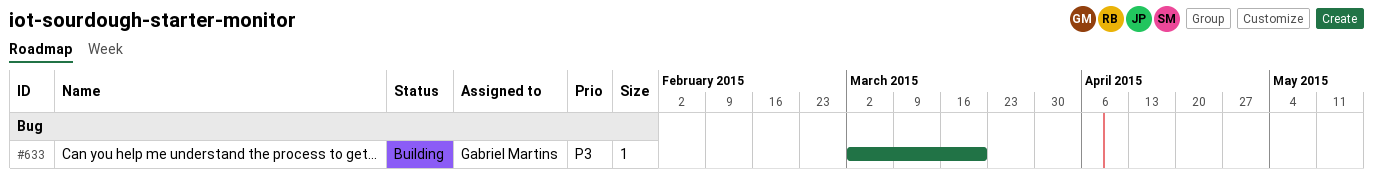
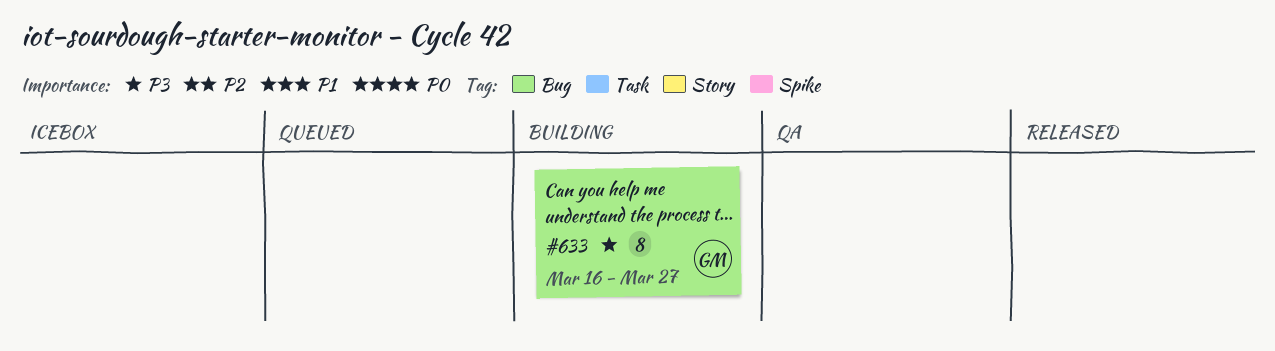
#633, estimate: 1 -> 8
#633, start: Mar 2 -> Mar 16
#633, due: Mar 20 -> Mar 27

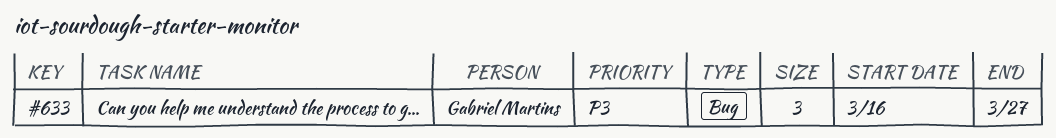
#633, estimate: 8 -> 3

